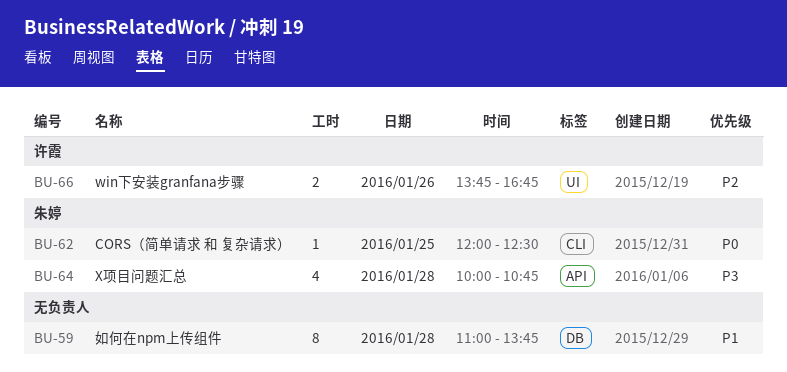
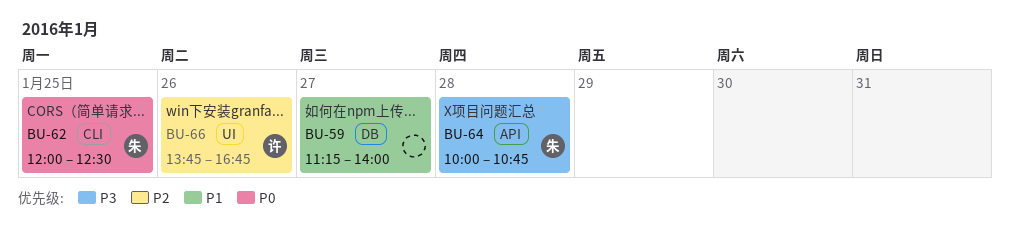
BU-59, day: Jan 28 -> Jan 27
BU-59, begins: 11:00 -> 11:15
BU-59, ends: 13:45 -> 14:00

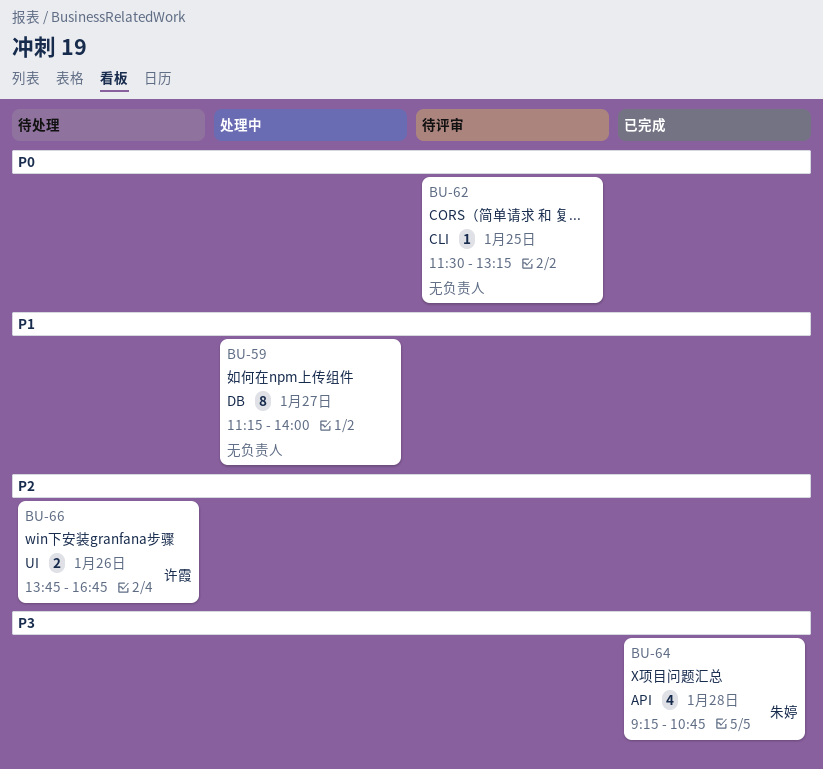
BU-62, owner: 朱婷 -> none
BU-62, begins: 12:00 -> 11:30
BU-62, ends: 12:30 -> 13:15
BU-64, begins: 10:00 -> 09:15

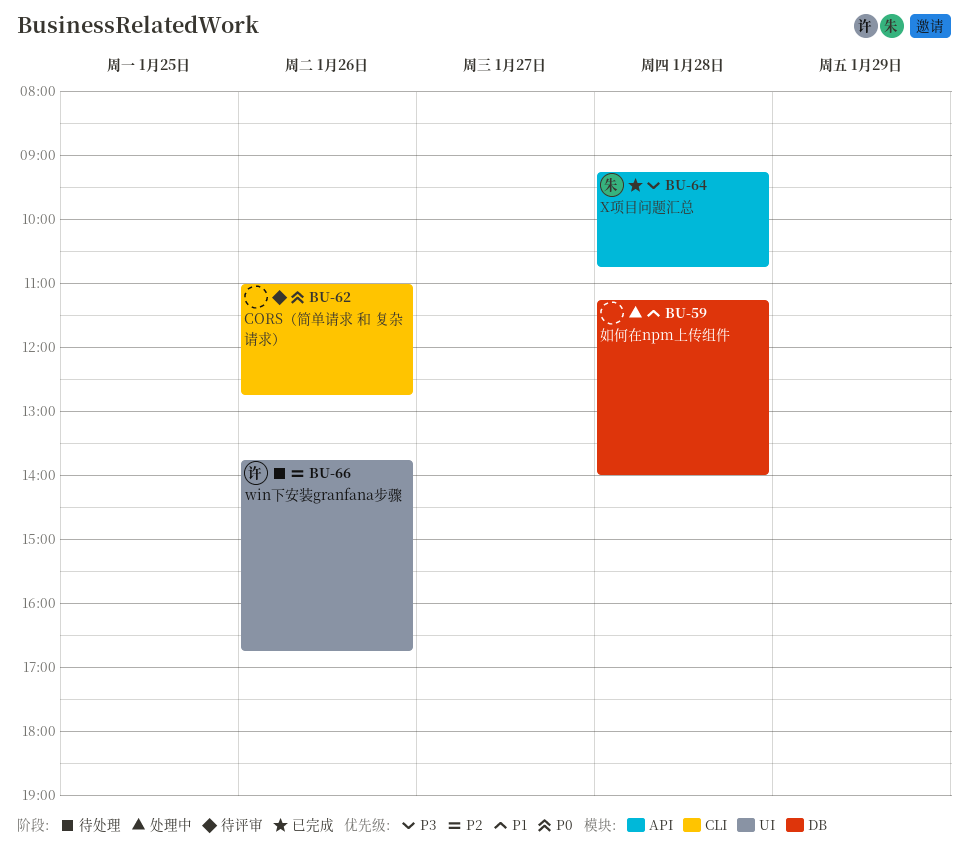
BU-59, day: Jan 27 -> Jan 28
BU-62, day: Jan 25 -> Jan 26
BU-62, begins: 11:30 -> 11:00
BU-62, ends: 13:15 -> 12:45

